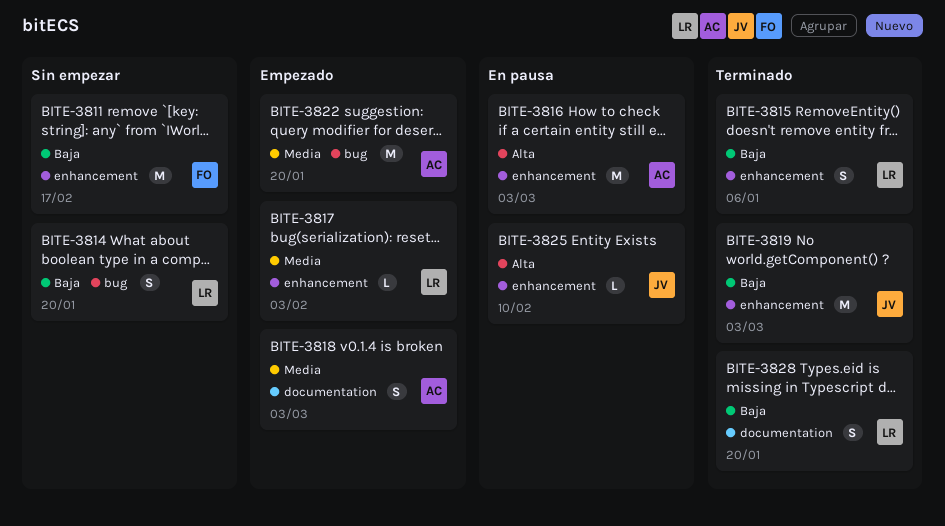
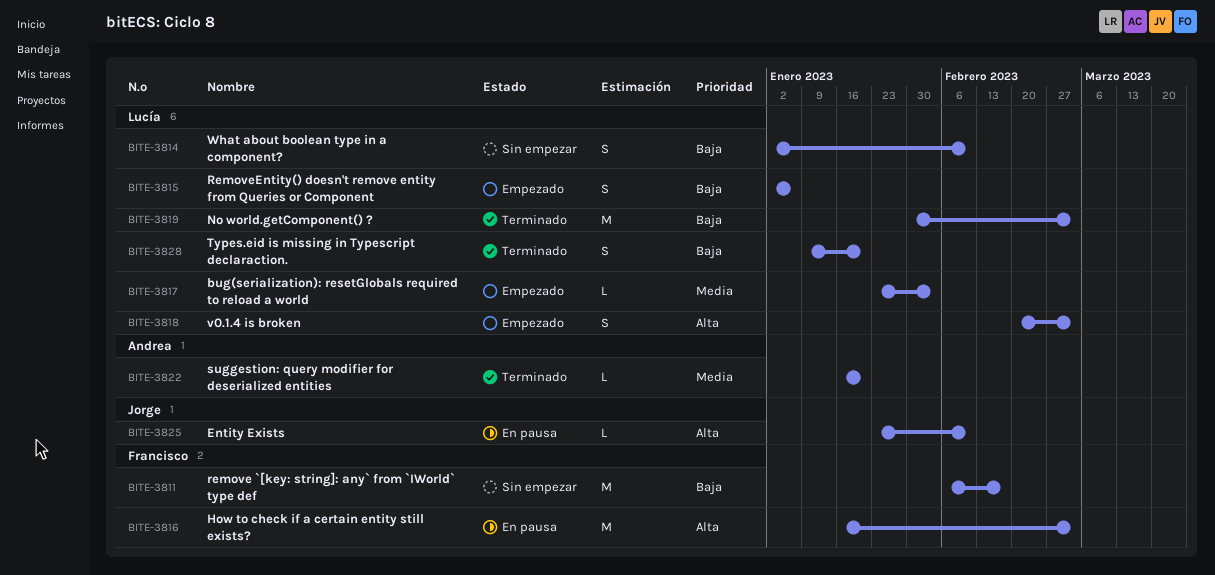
BITE-3814, due: Jan 20 -> Feb 10
BITE-3815, status: Terminado -> Empezado
BITE-3816, owner: Andrea -> Francisco
BITE-3818, owner: Andrea -> Lucía
BITE-3818, priority: Media -> Alta
BITE-3819, owner: Jorge -> Lucía
BITE-3822, status: Empezado -> Terminado
BITE-3822, estimate: M -> L

